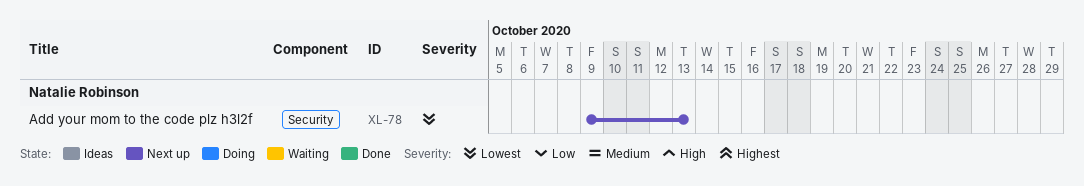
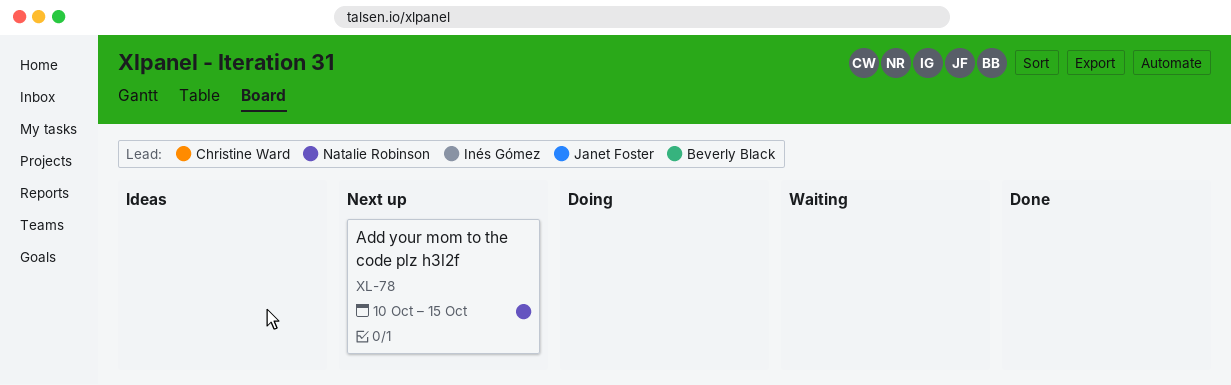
XL-78, start: Oct 9 -> Oct 10
XL-78, due: Oct 13 -> Oct 15

